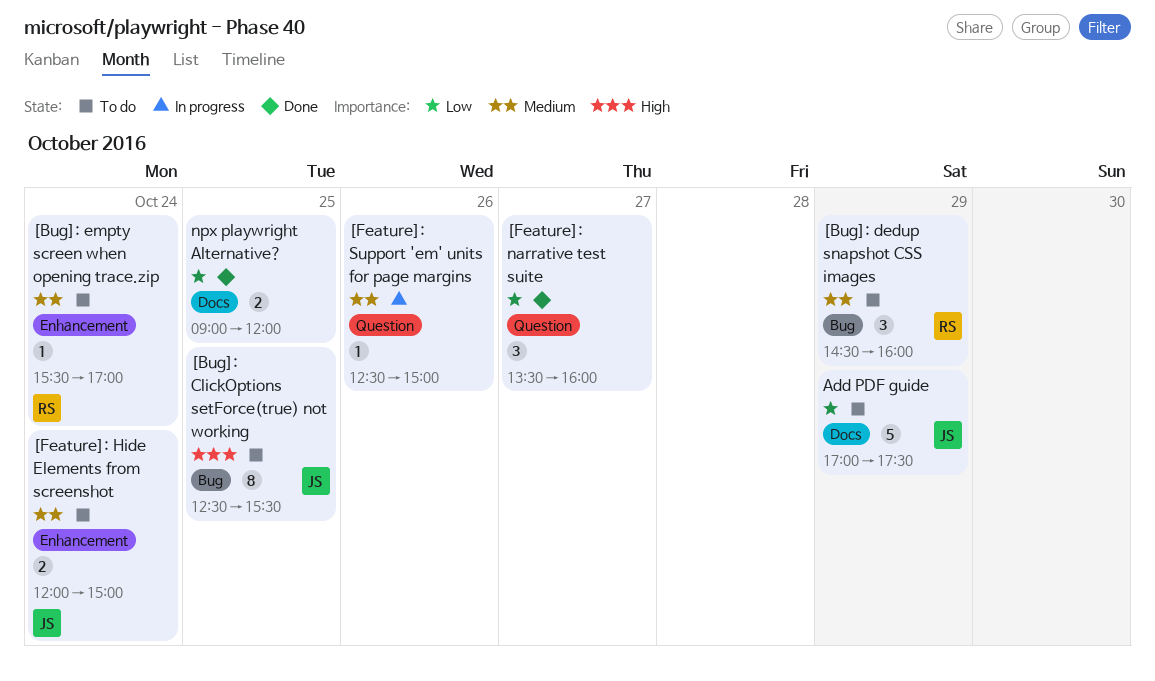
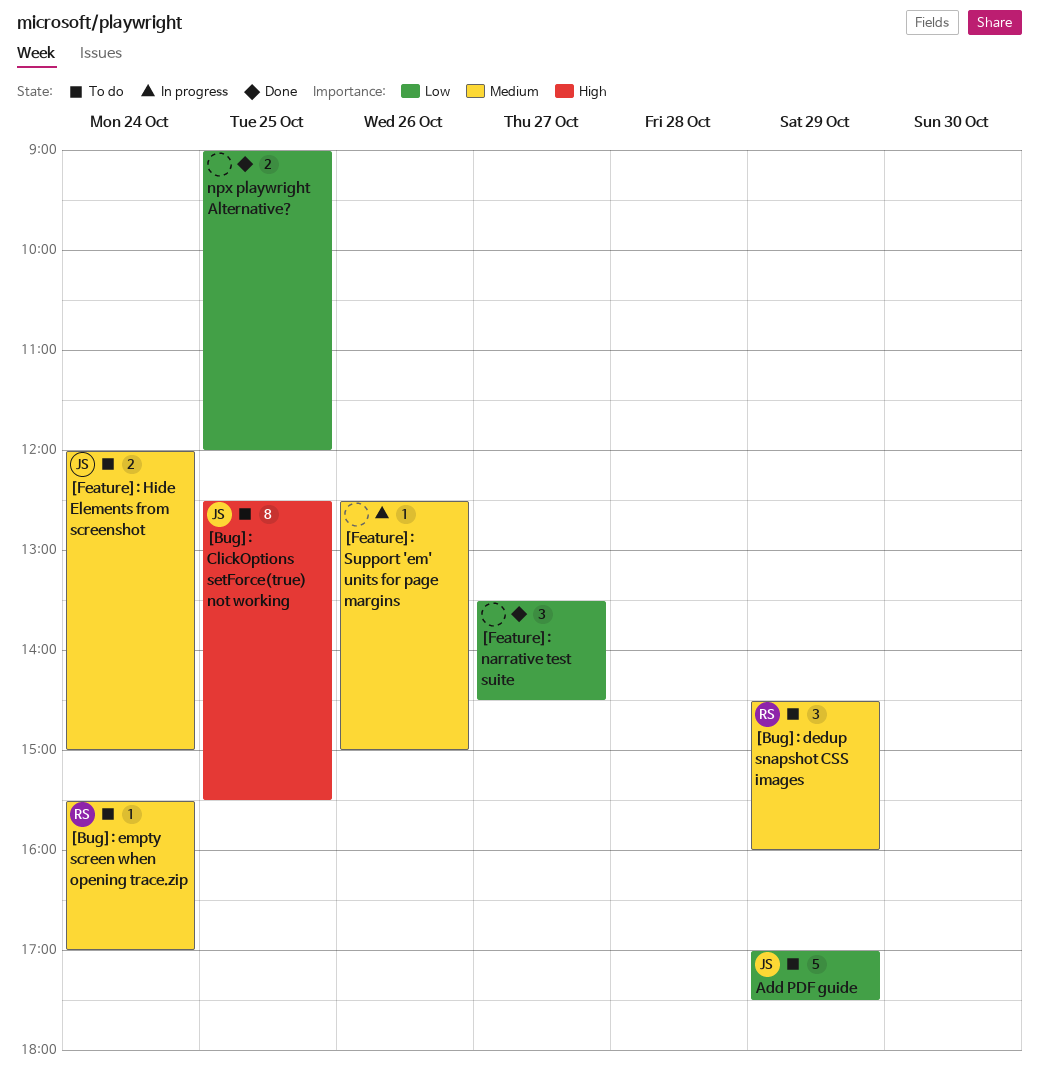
[Feature]: narrative test suite, ends: 16:00 -> 14:30

